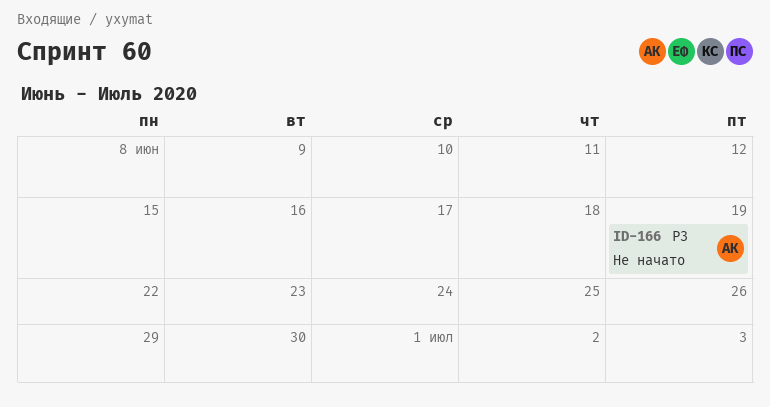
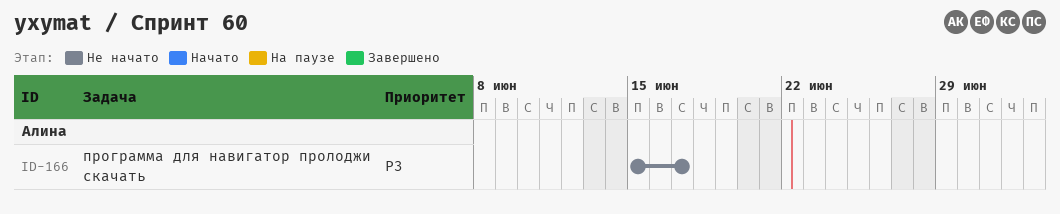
ID-166, due: Jun 19 -> Jun 17

